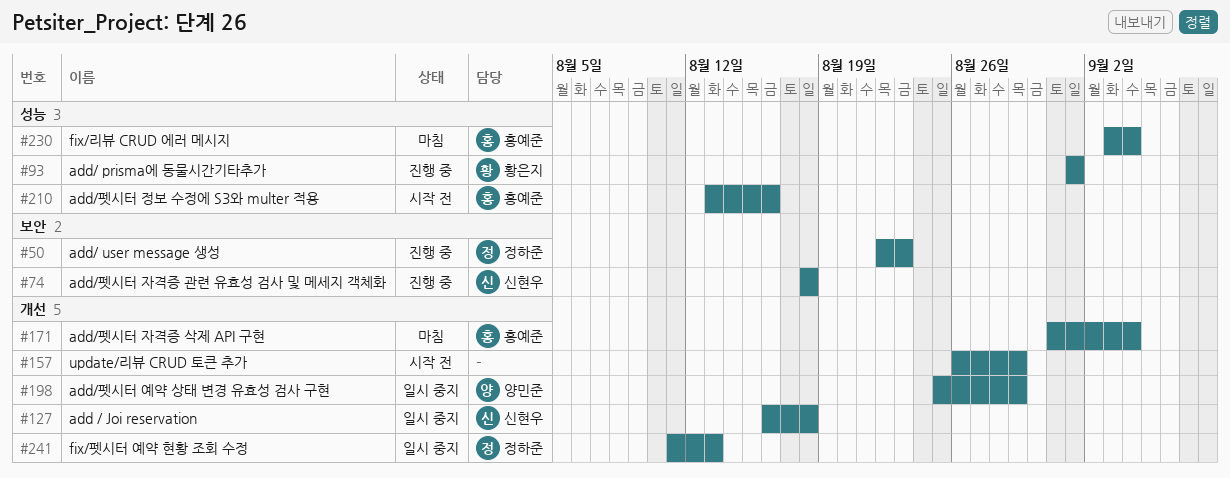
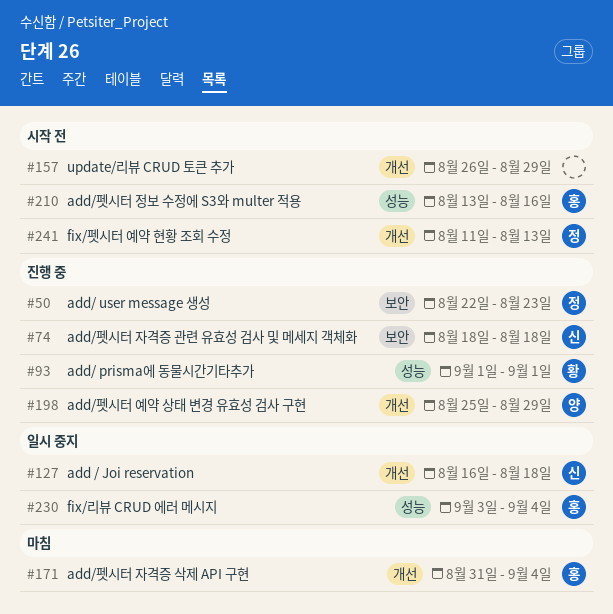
#198, status: 일시 중지 -> 진행 중
#230, status: 마침 -> 일시 중지
#241, status: 일시 중지 -> 시작 전

